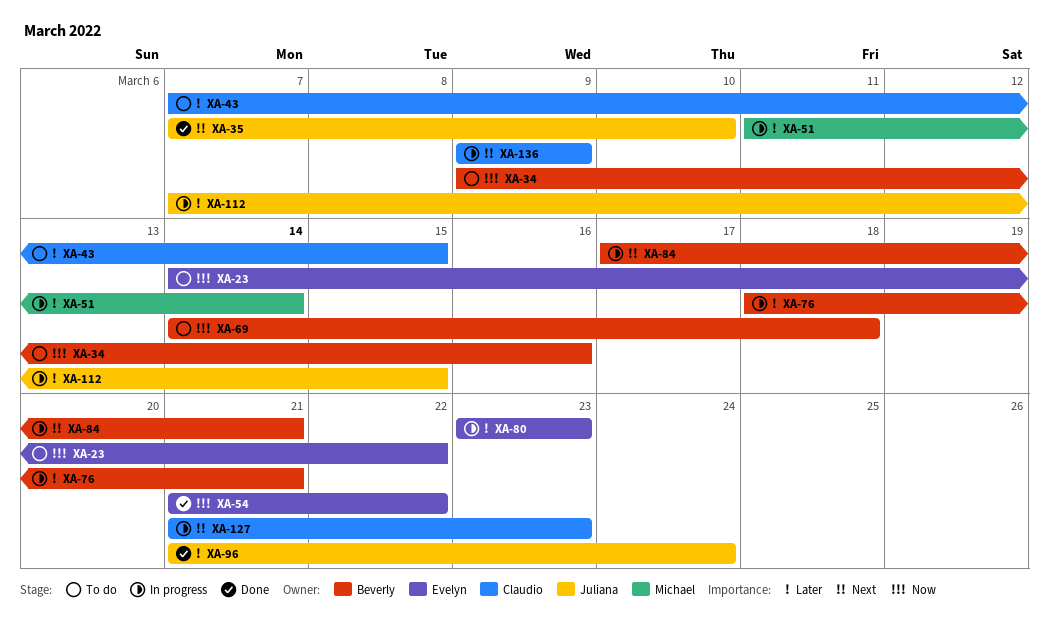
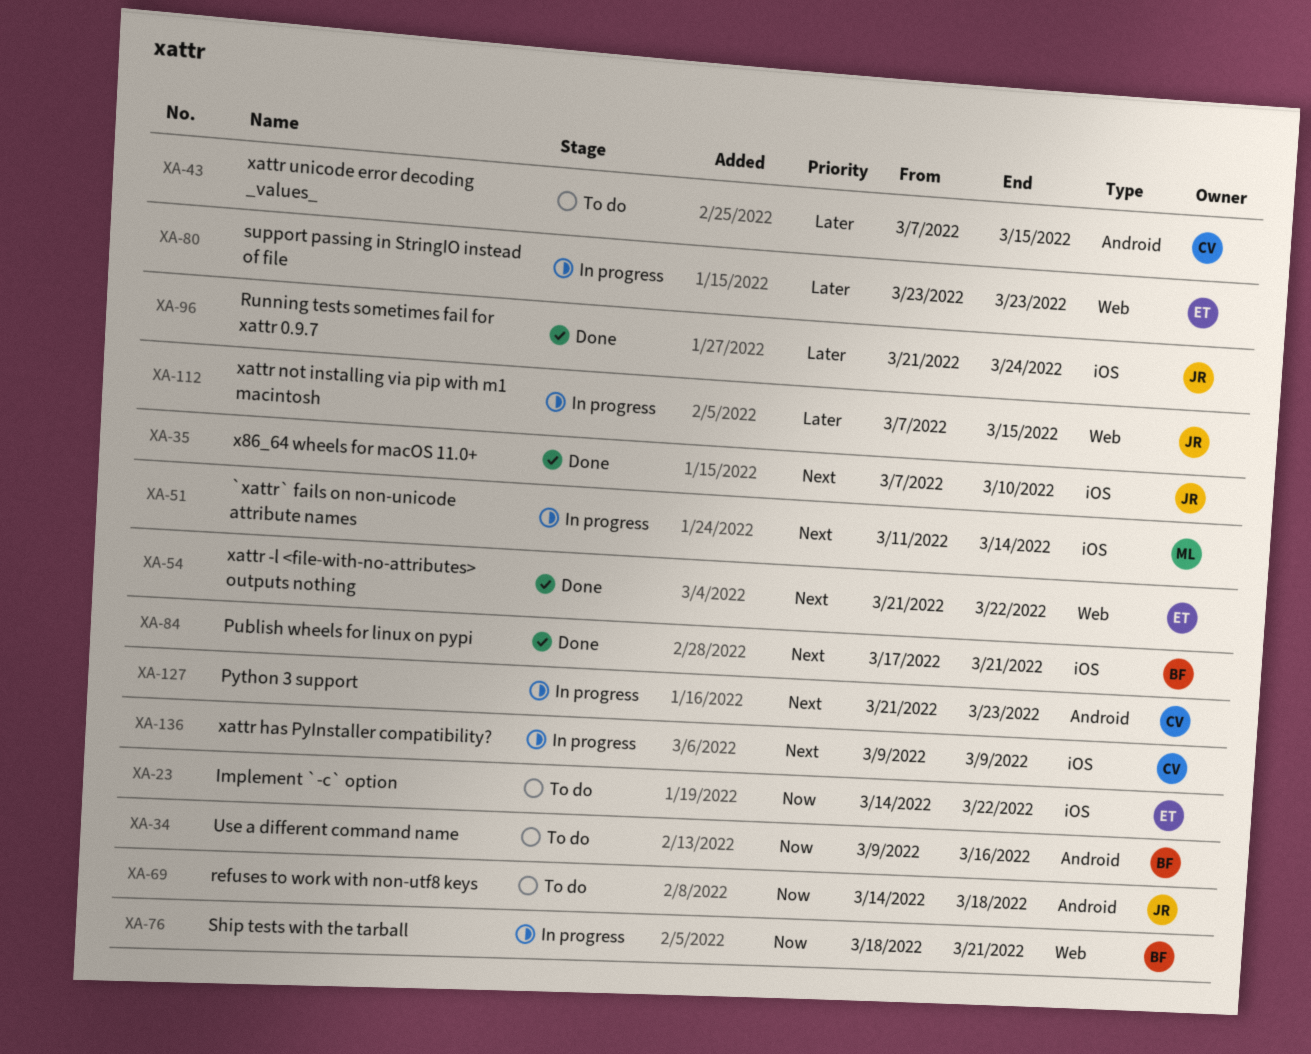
XA-51, priority: Later -> Next
XA-54, priority: Now -> Next
XA-69, owner: Beverly -> Juliana
XA-76, priority: Later -> Now
XA-84, status: In progress -> Done

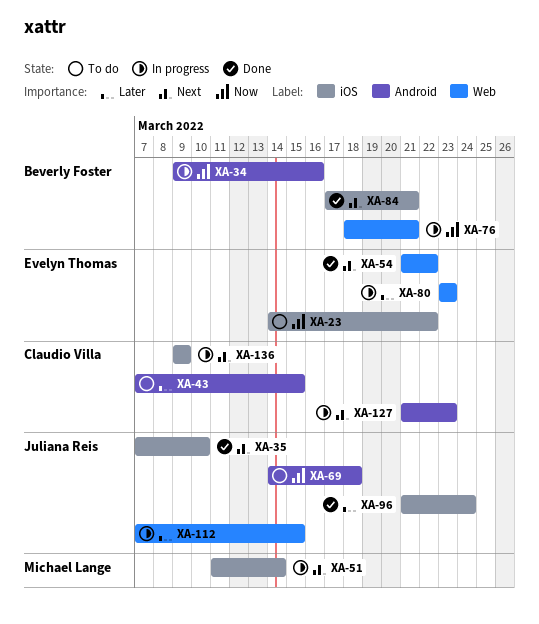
XA-34, status: To do -> In progress

